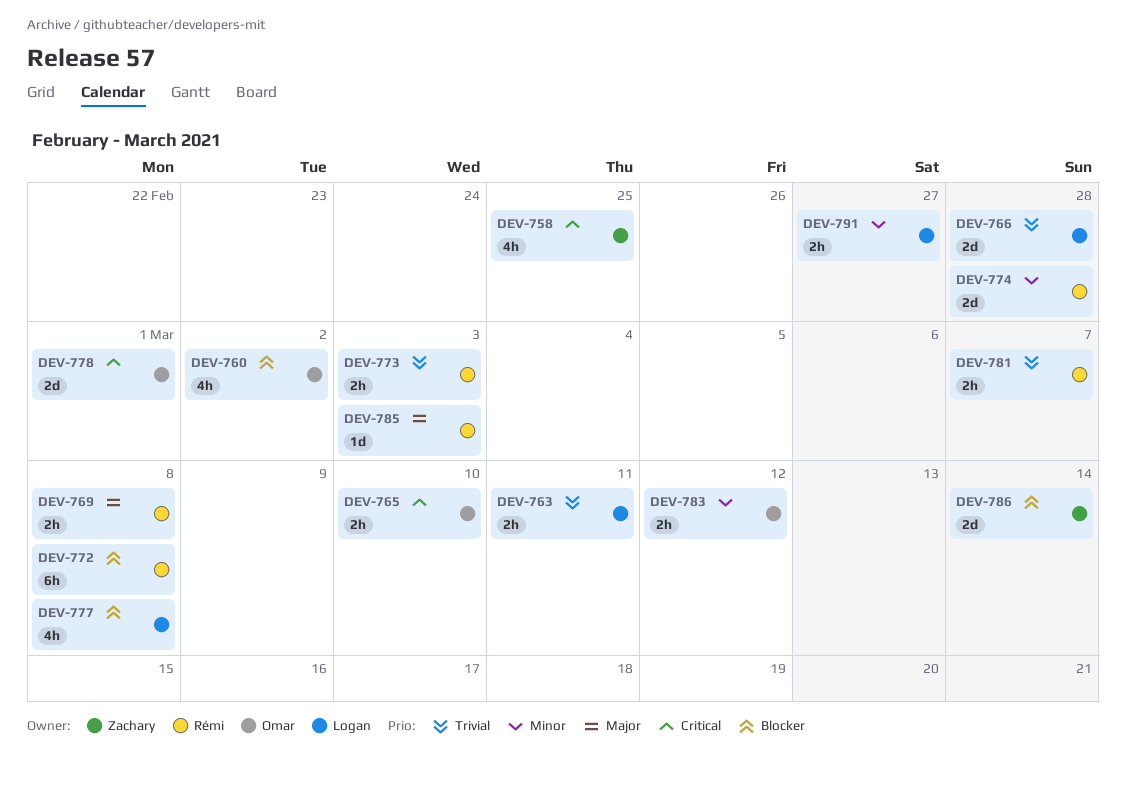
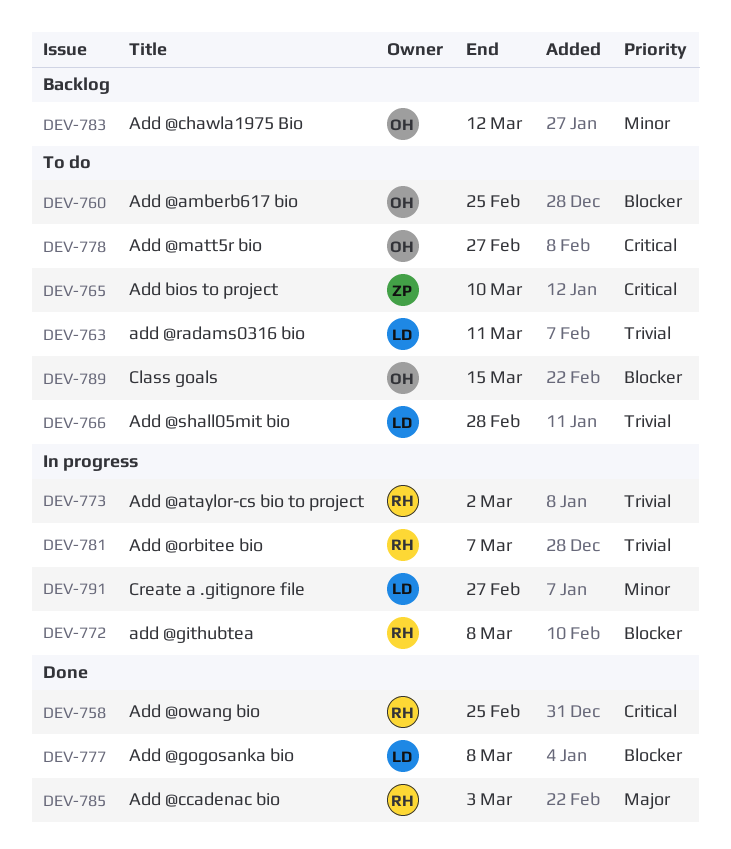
DEV-758, owner: Zachary -> Rémi
DEV-760, due: Mar 2 -> Feb 25
DEV-765, owner: Omar -> Zachary
DEV-769: present -> none
DEV-773, due: Mar 3 -> Mar 2
DEV-774: present -> none
DEV-778, due: Mar 1 -> Feb 27
DEV-786: present -> none
DEV-789: none -> present

